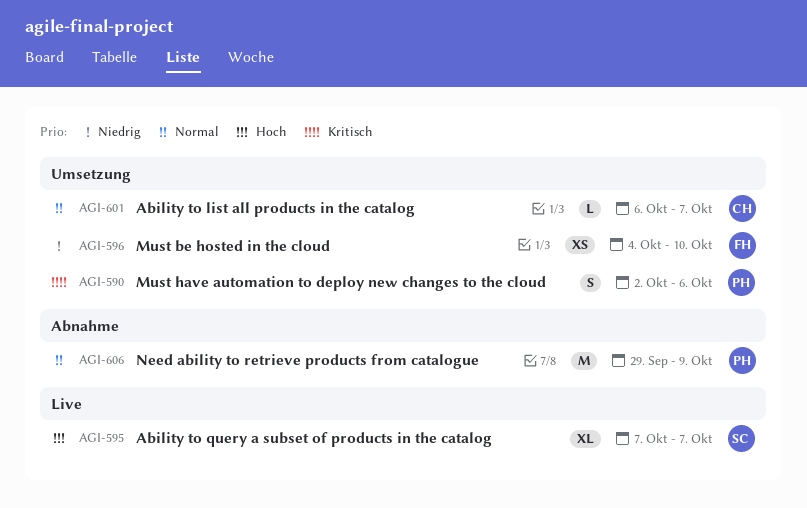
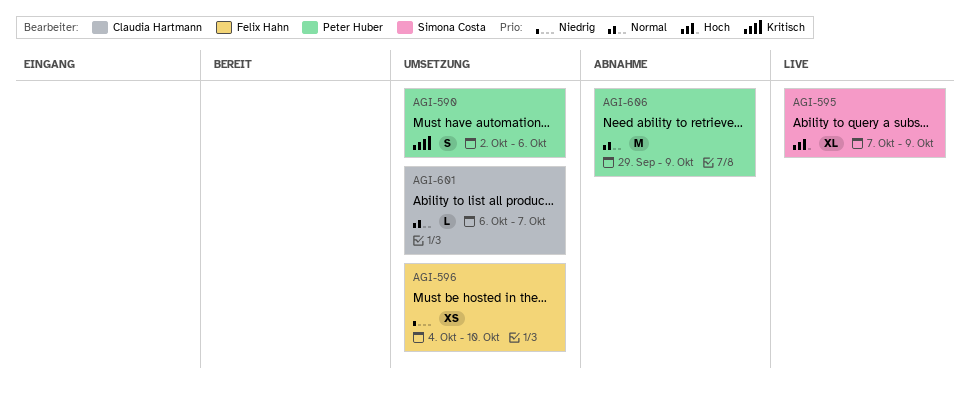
AGI-595, due: Oct 7 -> Oct 9

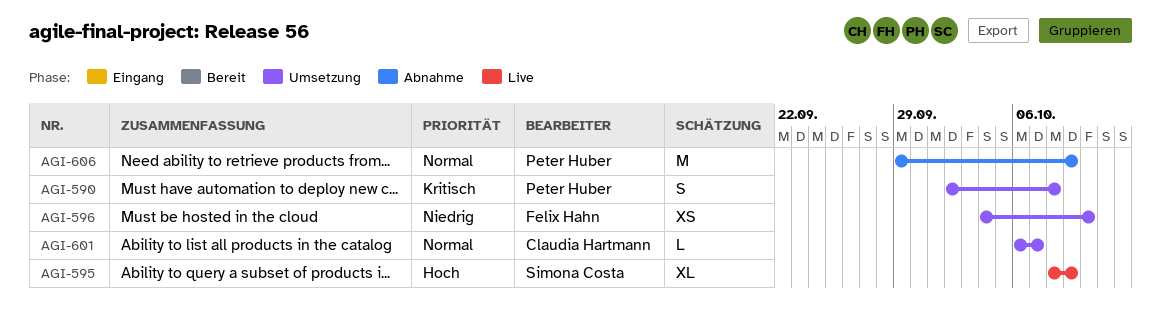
AGI-590, due: Oct 6 -> Oct 8
AGI-595, start: Oct 7 -> Oct 8

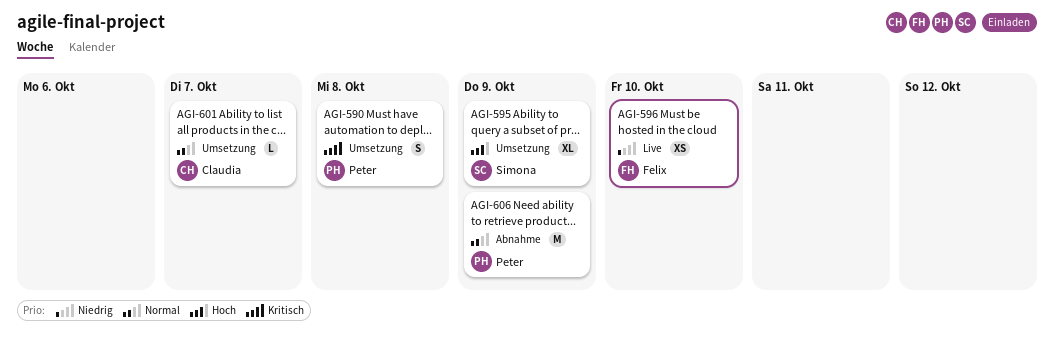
AGI-595, status: Live -> Umsetzung
AGI-596, status: Umsetzung -> Live

